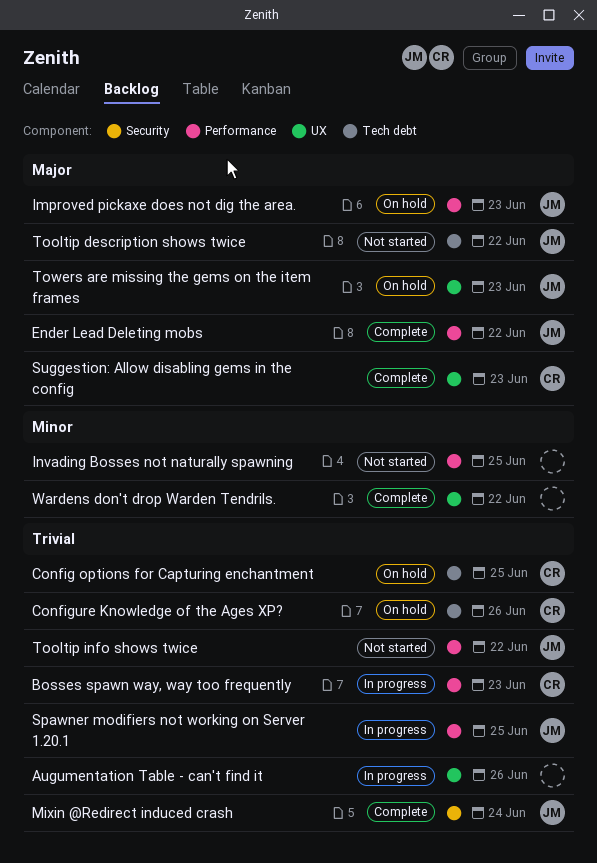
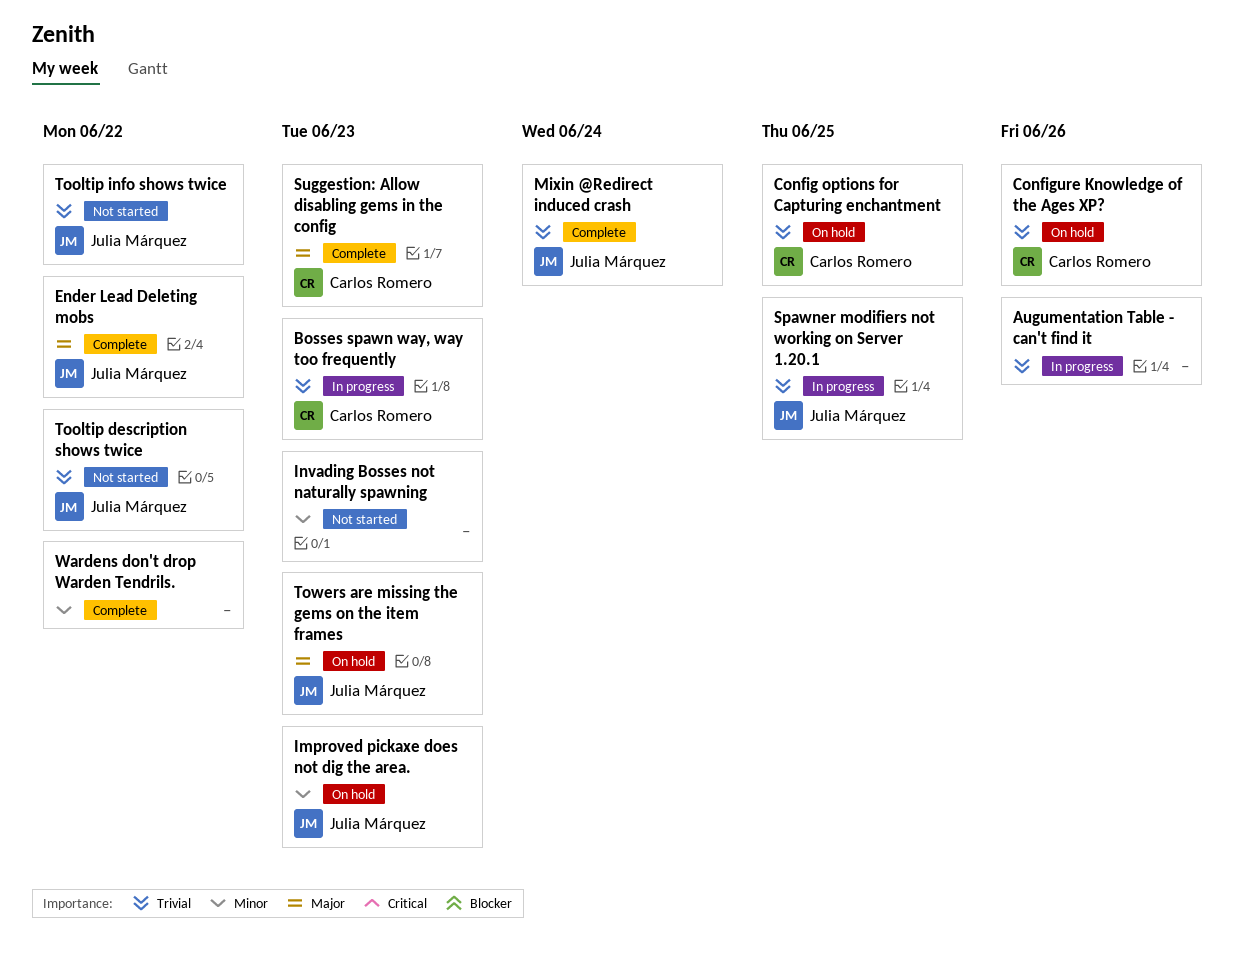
Improved pickaxe does not dig the area., priority: Major -> Minor
Invading Bosses not naturally spawning, due: Jun 25 -> Jun 23
Tooltip description shows twice, priority: Major -> Trivial

